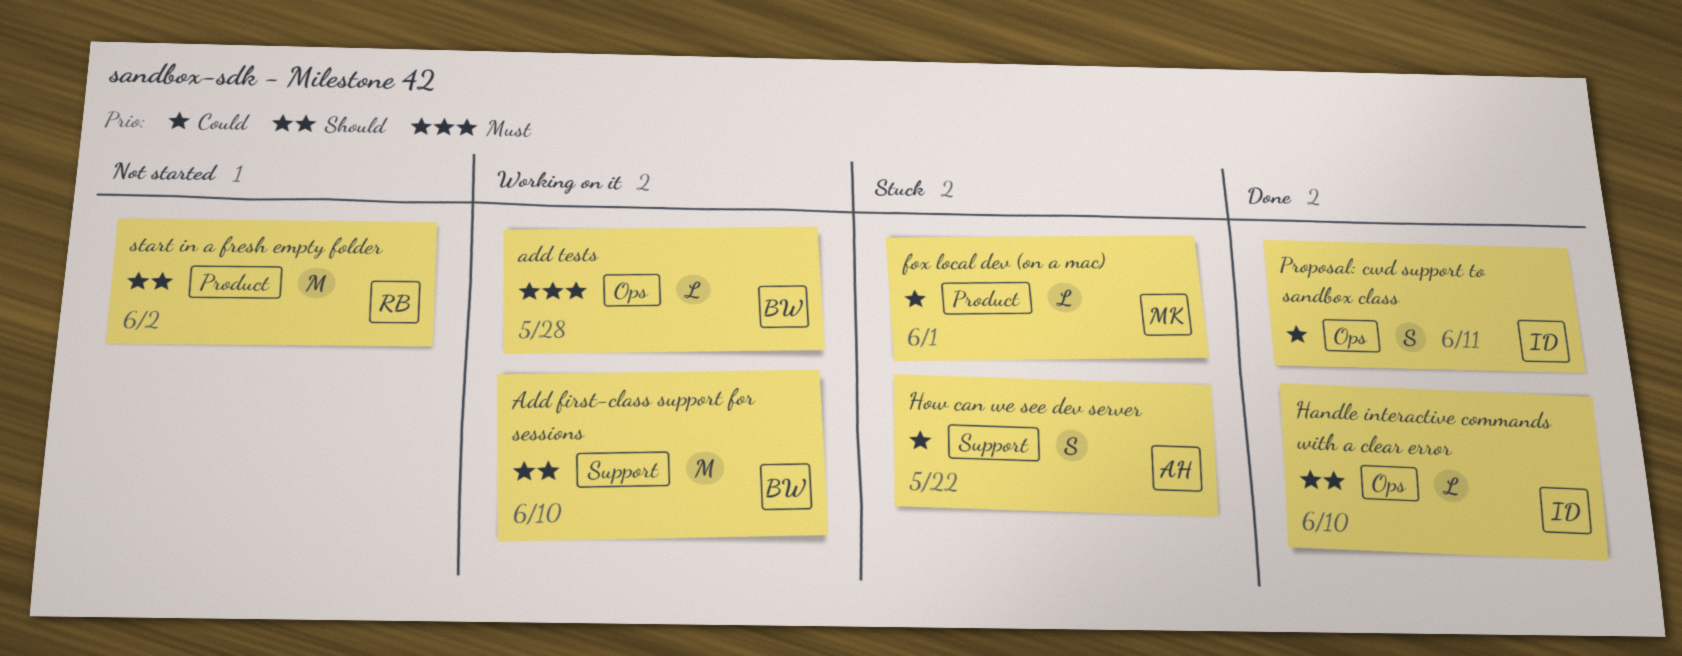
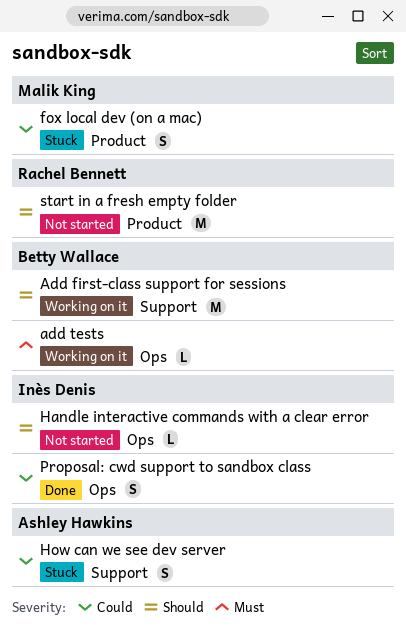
fox local dev (on a mac), estimate: L -> S
Handle interactive commands with a clear error, status: Done -> Not started

